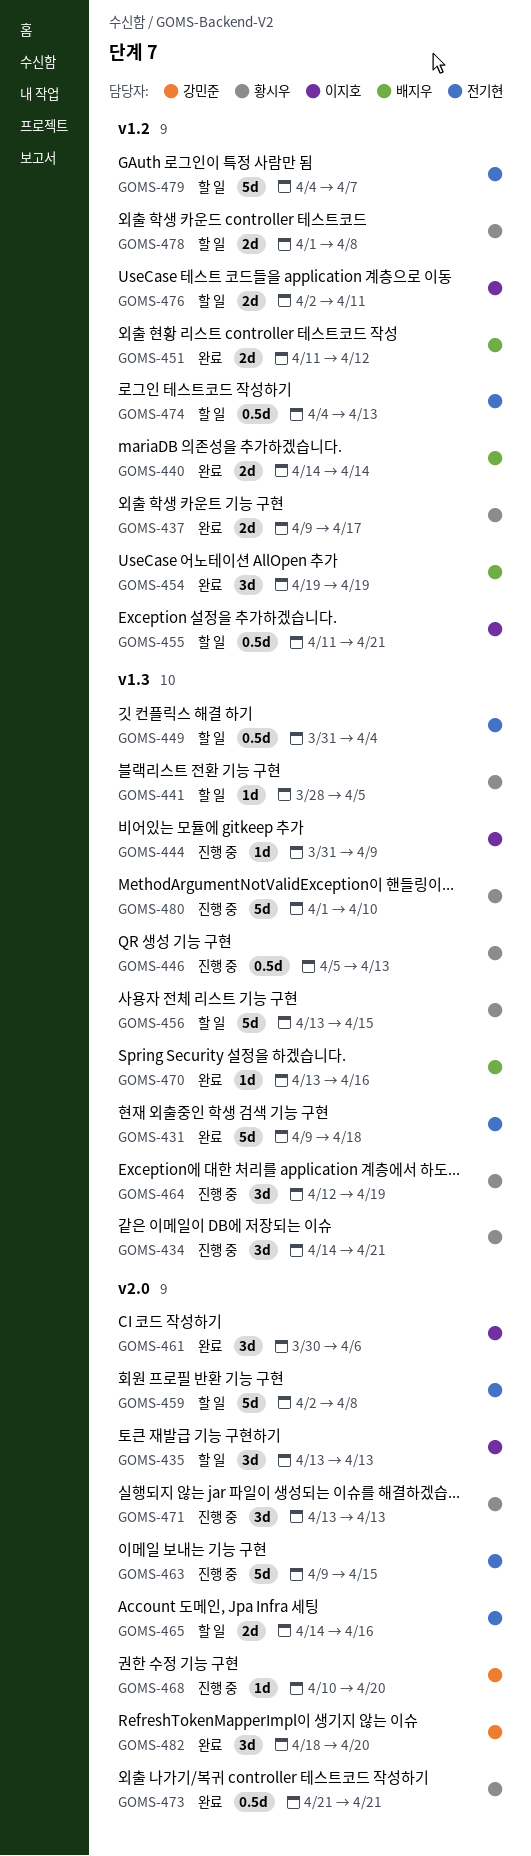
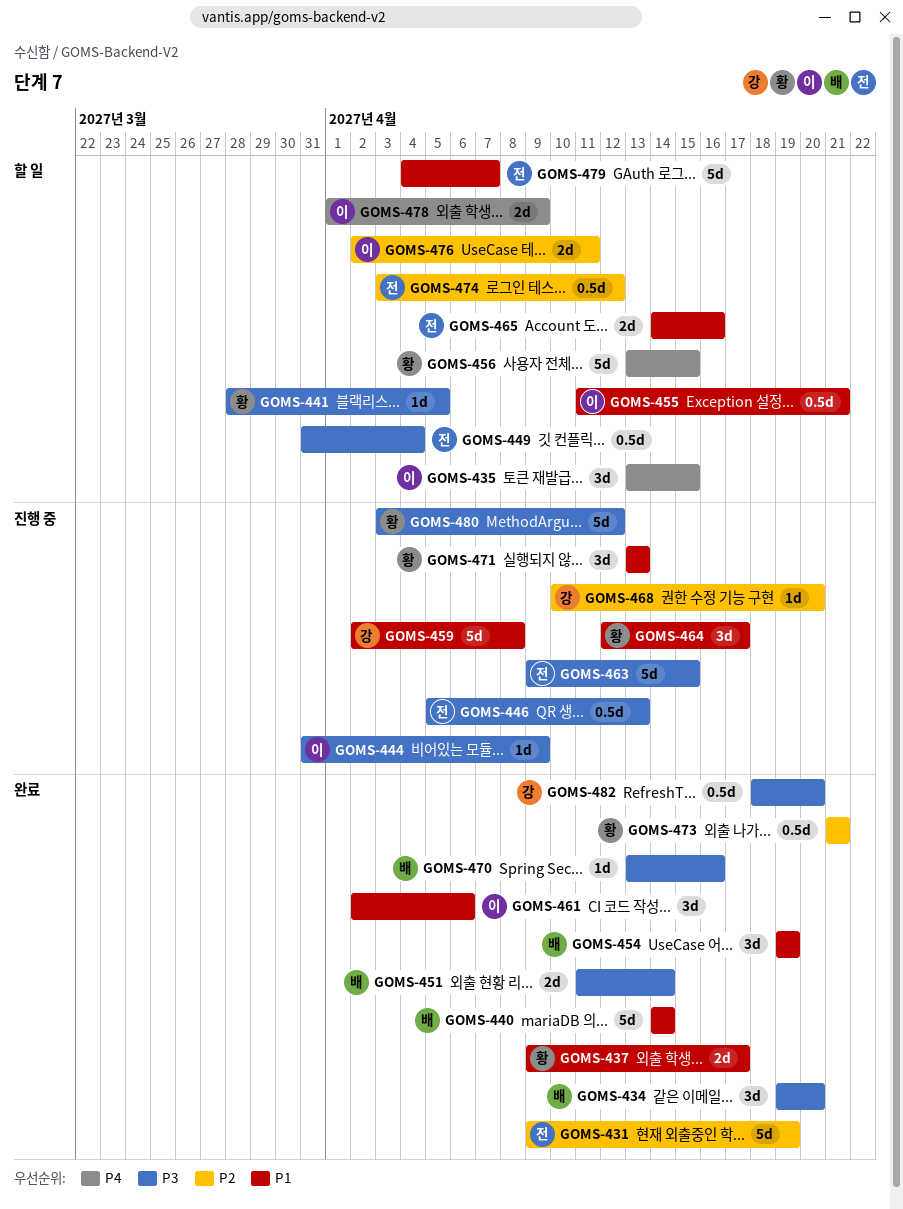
GOMS-431, due: Apr 18 -> Apr 19
GOMS-434, status: 진행 중 -> 완료
GOMS-434, owner: 황시우 -> 배지우
GOMS-434, start: Apr 14 -> Apr 19
GOMS-434, due: Apr 21 -> Apr 20
GOMS-435, due: Apr 13 -> Apr 15
GOMS-440, estimate: 2d -> 5d
GOMS-446, owner: 황시우 -> 전기현
GOMS-451, due: Apr 12 -> Apr 14
GOMS-459, status: 할 일 -> 진행 중
GOMS-459, owner: 전기현 -> 강민준
GOMS-461, start: Mar 30 -> Apr 2
GOMS-464, due: Apr 19 -> Apr 17
GOMS-474, start: Apr 4 -> Apr 3
GOMS-474, due: Apr 13 -> Apr 12
GOMS-478, owner: 황시우 -> 이지호
GOMS-478, due: Apr 8 -> Apr 9
GOMS-480, start: Apr 1 -> Apr 3
GOMS-480, due: Apr 10 -> Apr 12
GOMS-482, estimate: 3d -> 0.5d

